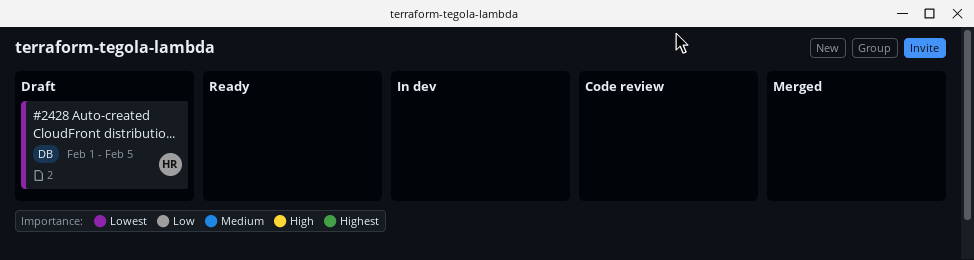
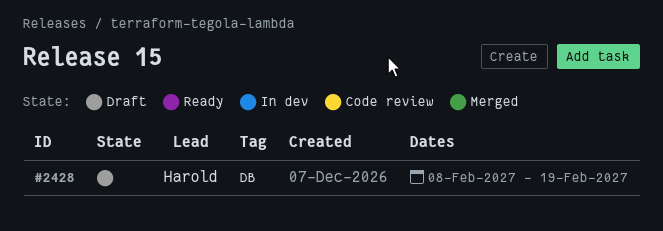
#2428, start: Feb 1 -> Feb 8
#2428, due: Feb 5 -> Feb 19

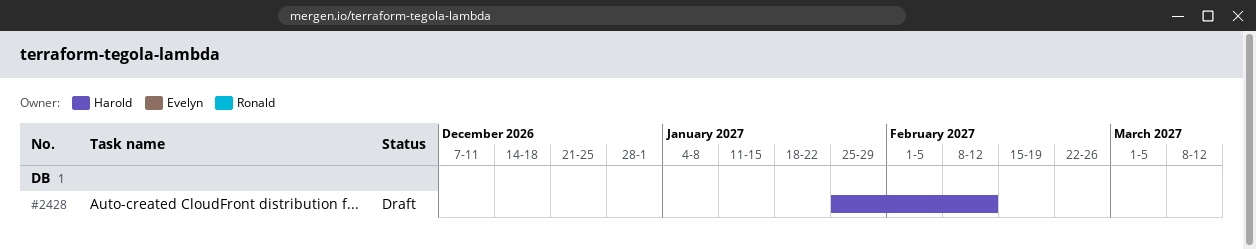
#2428, start: Feb 8 -> Jan 25
#2428, due: Feb 19 -> Feb 12

